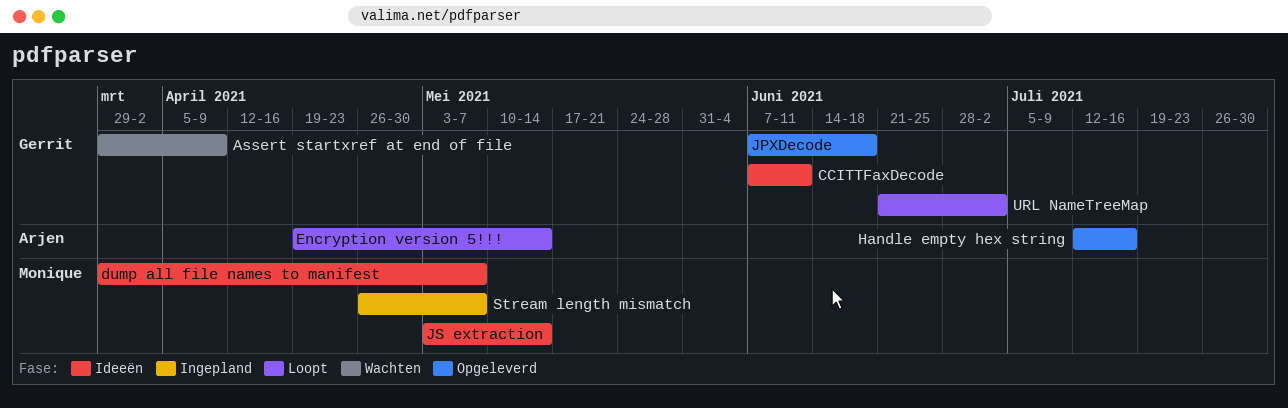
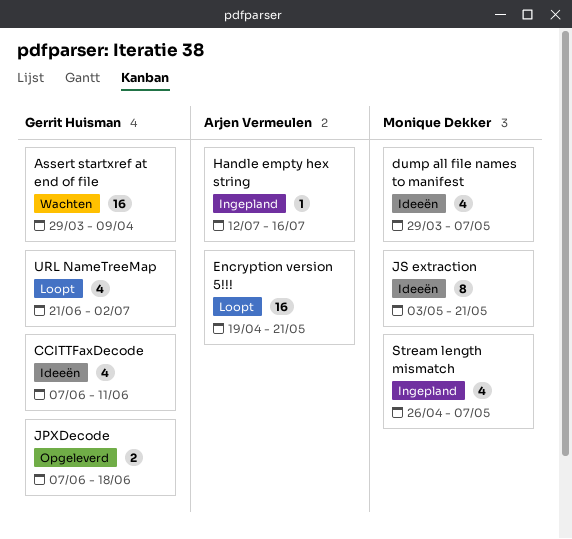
Encryption version 5!!!, due: May 14 -> May 21
Handle empty hex string, status: Opgeleverd -> Ingepland
JS extraction, due: May 14 -> May 21

